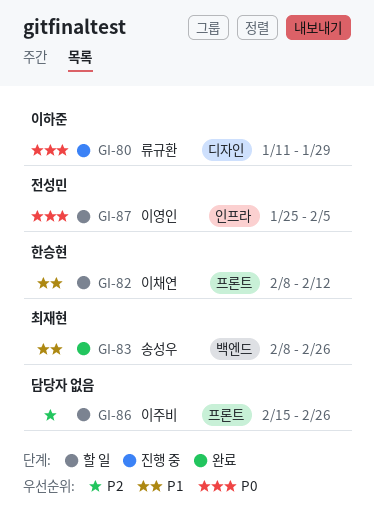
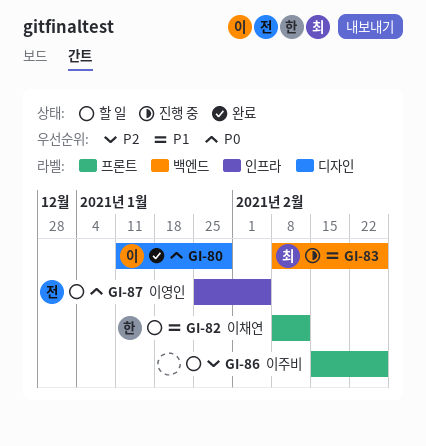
GI-80, status: 진행 중 -> 완료
GI-83, status: 완료 -> 진행 중

